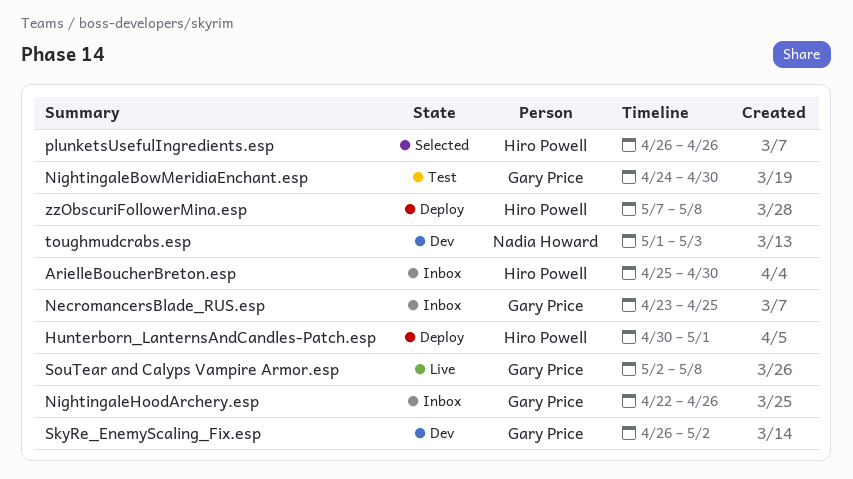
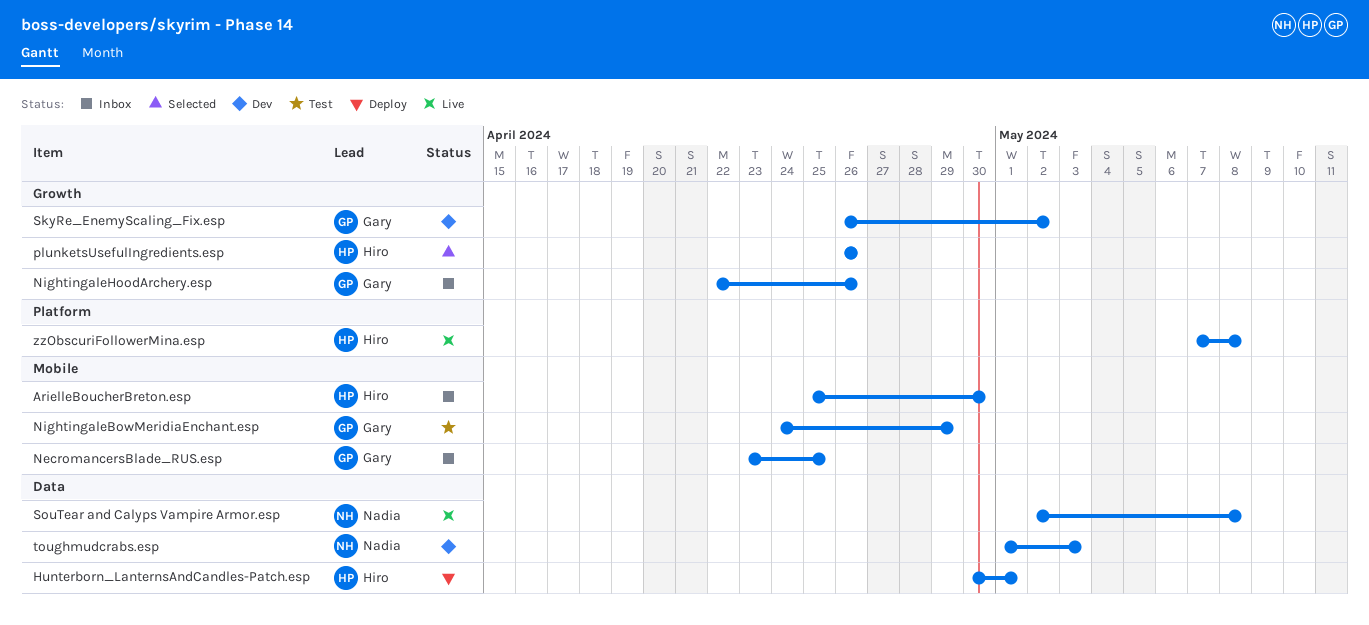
NightingaleBowMeridiaEnchant.esp, due: Apr 30 -> Apr 29
SouTear and Calyps Vampire Armor.esp, owner: Gary Price -> Nadia Howard
zzObscuriFollowerMina.esp, status: Deploy -> Live

